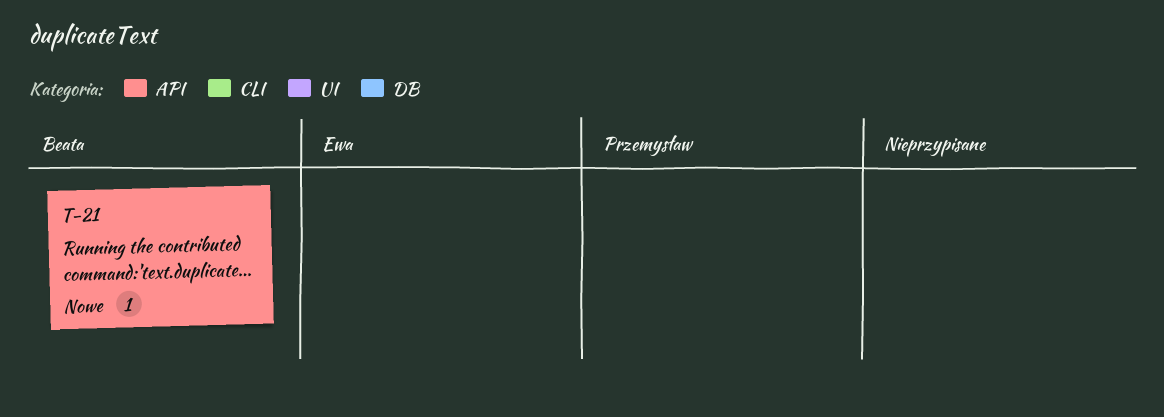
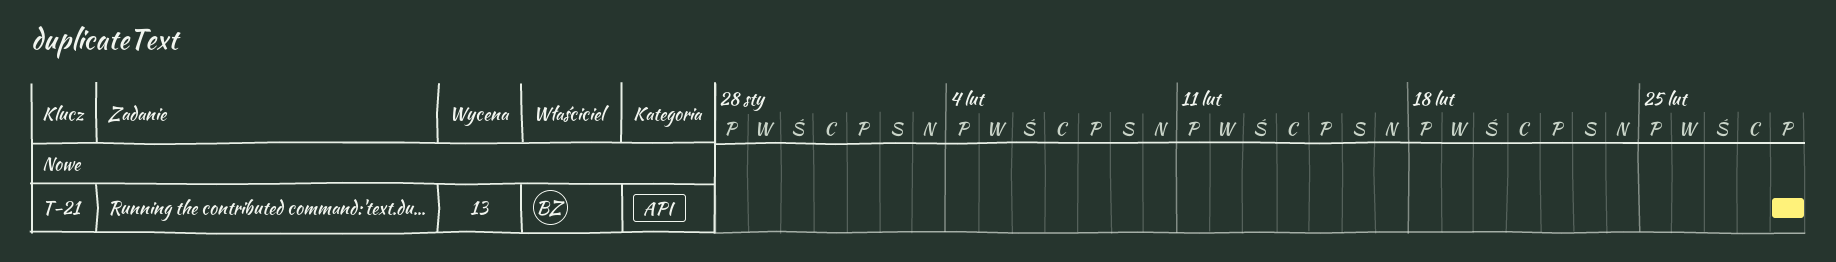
T-21, estimate: 1 -> 13

